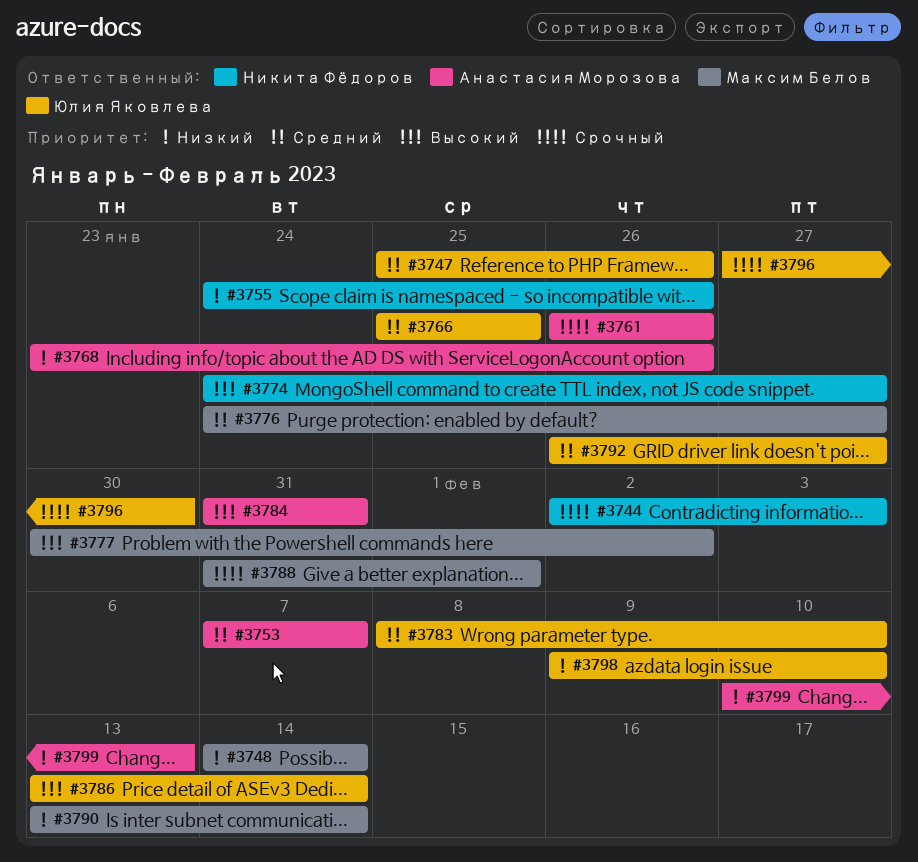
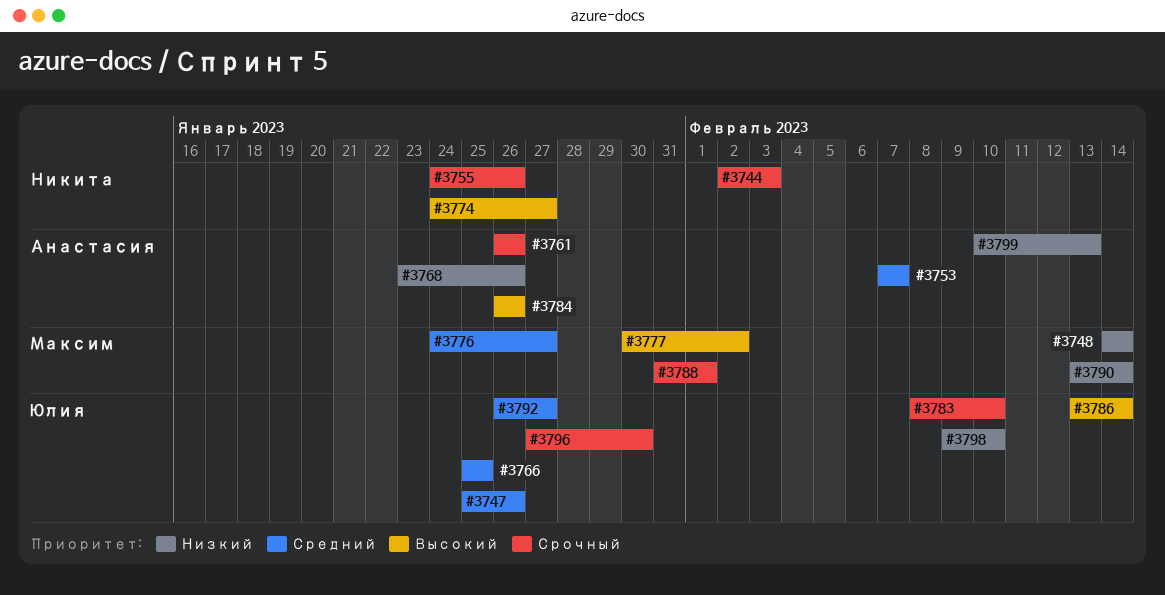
#3755, priority: Низкий -> Срочный
#3783, priority: Средний -> Срочный
#3784, start: Jan 31 -> Jan 26
#3784, due: Jan 31 -> Jan 26

